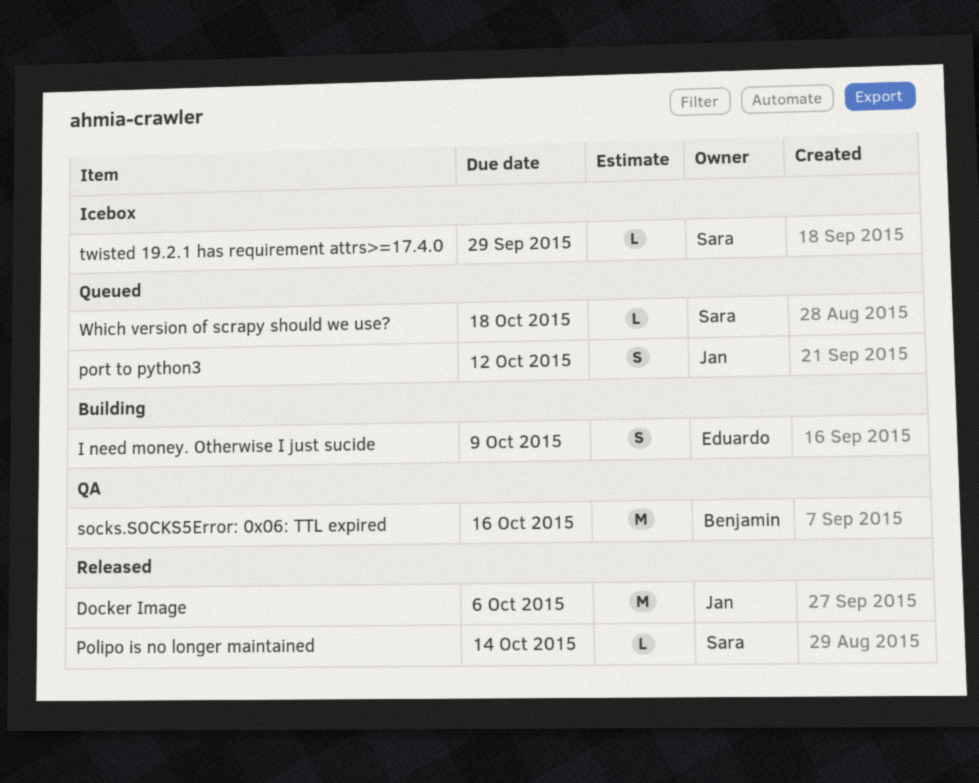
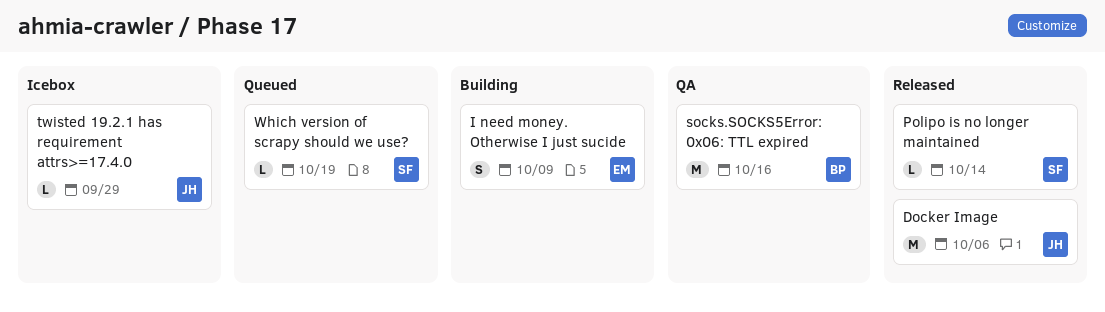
port to python3: present -> none
twisted 19.2.1 has requirement attrs>=17.4.0, owner: Sara -> Jan
Which version of scrapy should we use?, due: Oct 18 -> Oct 19

